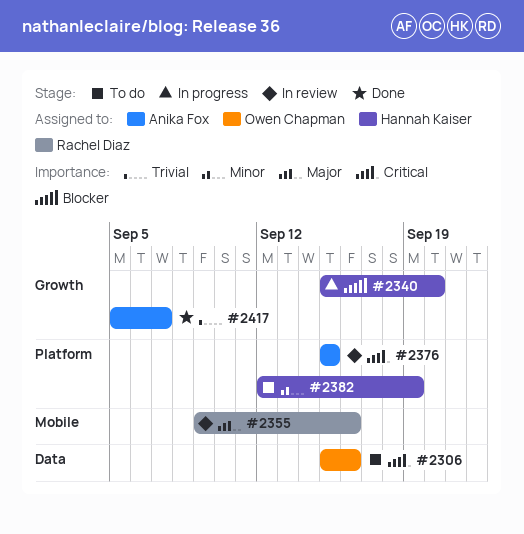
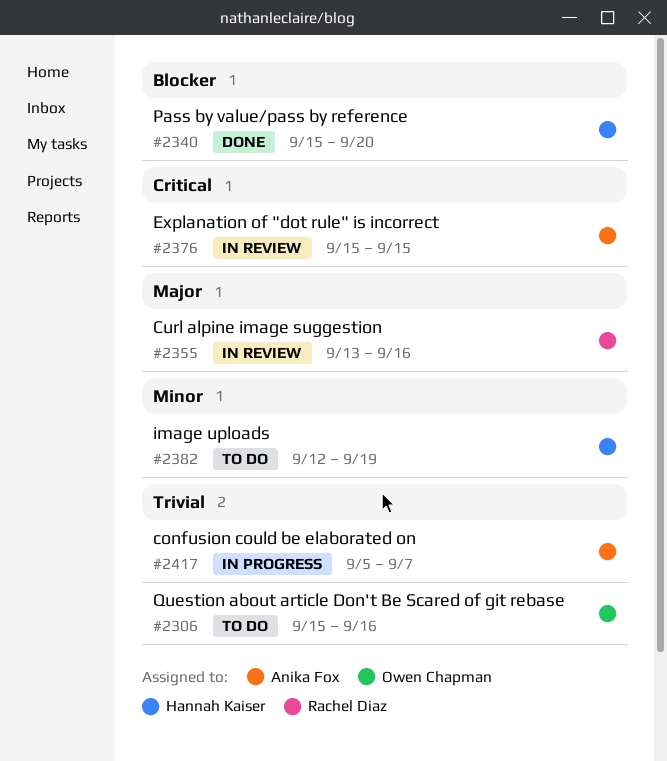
#2306, priority: Critical -> Trivial
#2340, status: In progress -> Done
#2355, start: Sep 9 -> Sep 13
#2417, status: Done -> In progress

